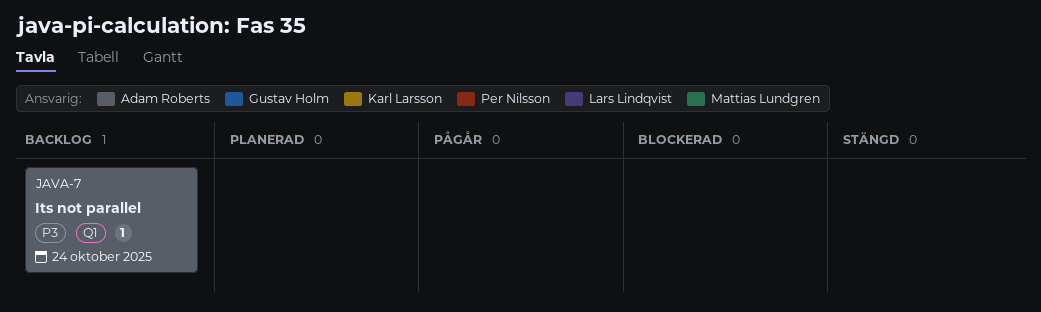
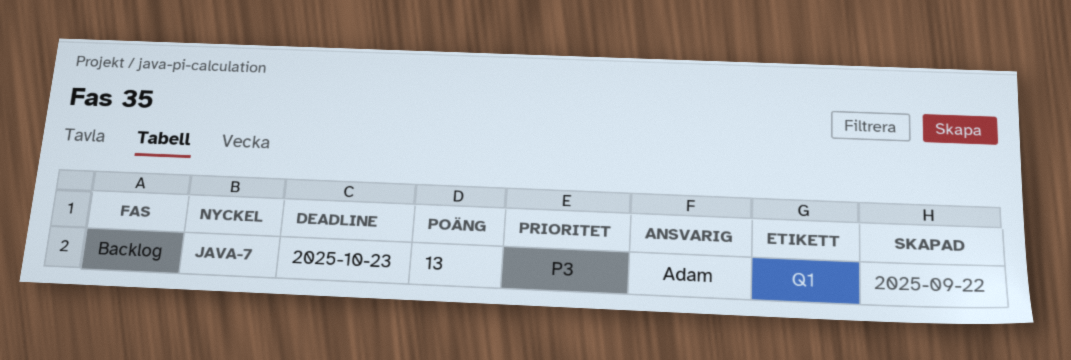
JAVA-7, estimate: 1 -> 13
JAVA-7, due: Oct 24 -> Oct 23

